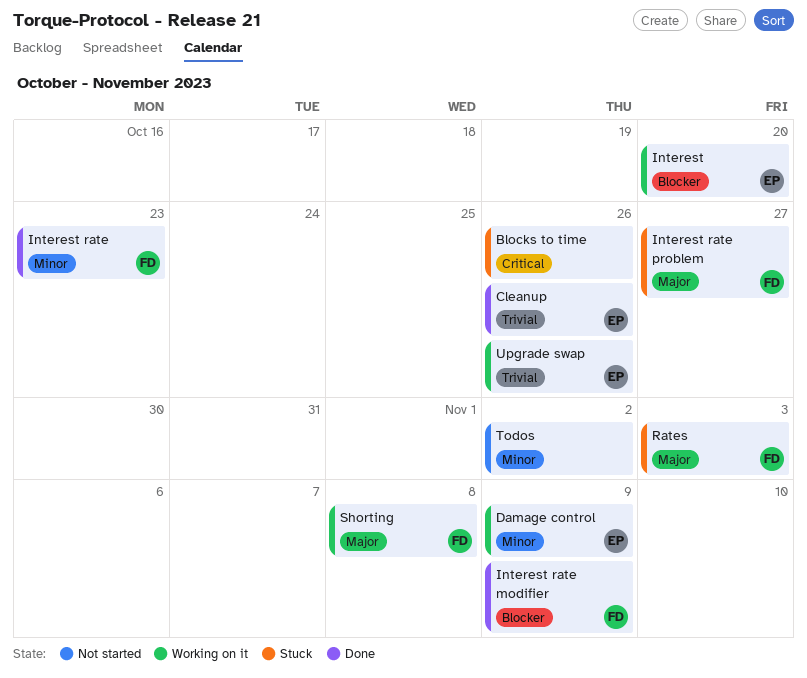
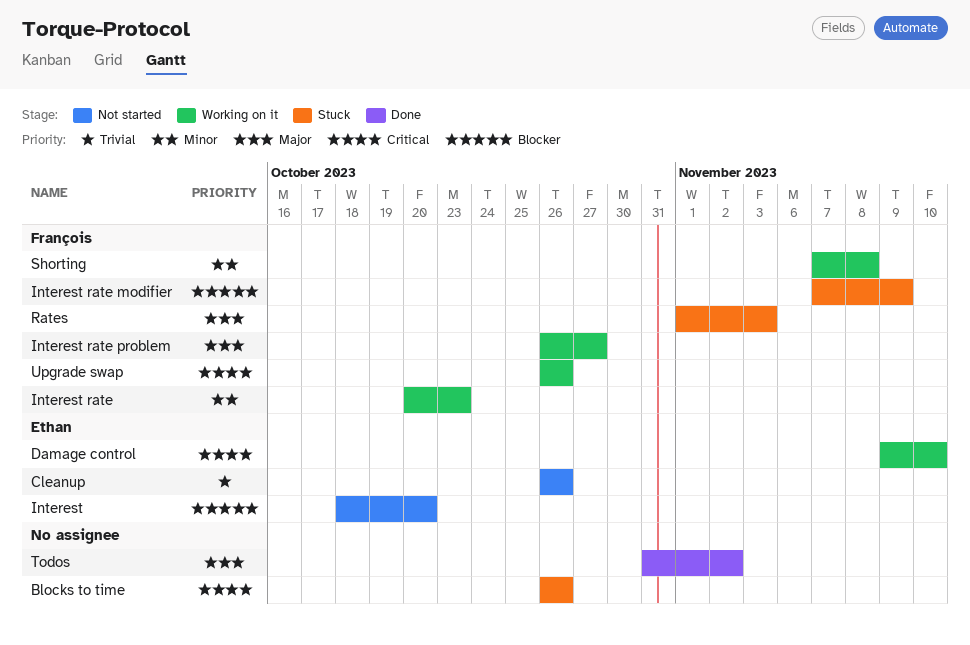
Cleanup, status: Done -> Not started
Damage control, priority: Minor -> Critical
Damage control, due: Nov 9 -> Nov 10
Interest, status: Working on it -> Not started
Interest rate, status: Done -> Working on it
Interest rate modifier, status: Done -> Stuck
Interest rate problem, status: Stuck -> Working on it
Shorting, priority: Major -> Minor
Todos, status: Not started -> Done
Todos, priority: Minor -> Major
Upgrade swap, owner: Ethan -> François
Upgrade swap, priority: Trivial -> Critical

